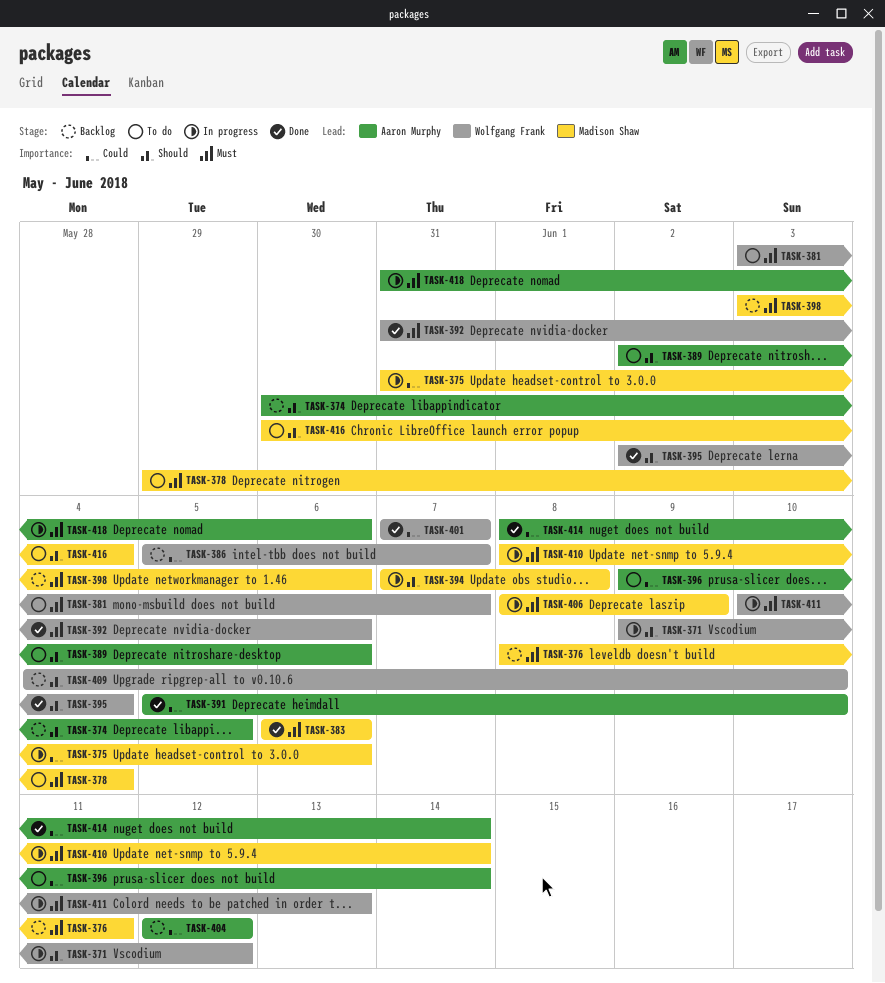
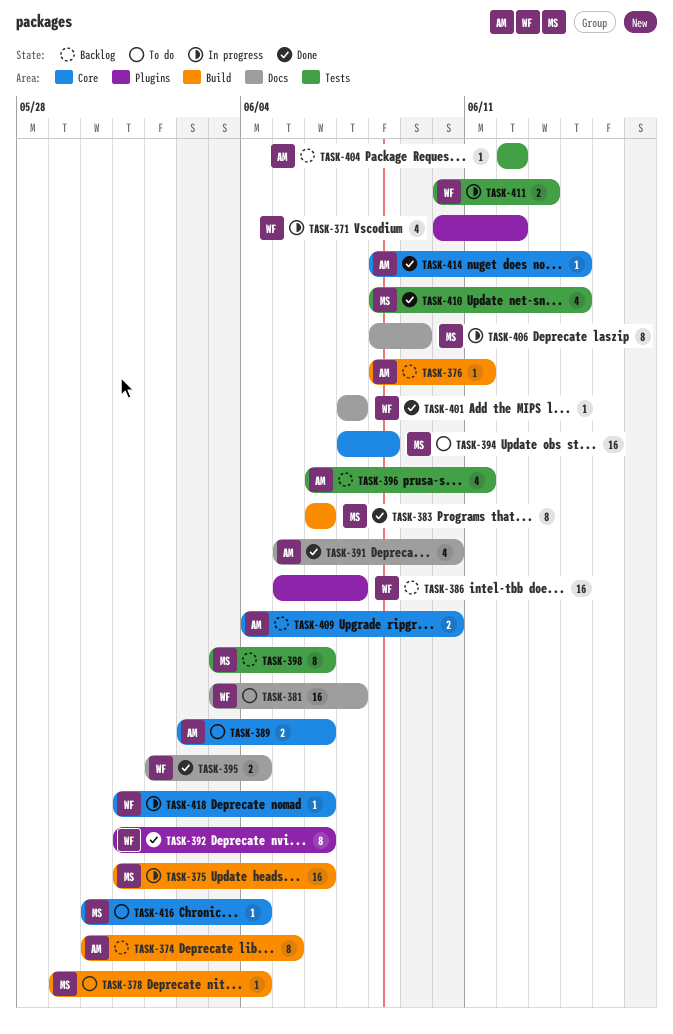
TASK-371, start: Jun 9 -> Jun 10
TASK-376, owner: Madison Shaw -> Aaron Murphy
TASK-394, status: In progress -> To do
TASK-395, start: Jun 2 -> Jun 1
TASK-396, status: To do -> Backlog
TASK-396, start: Jun 9 -> Jun 6
TASK-396, due: Jun 14 -> Jun 11
TASK-409, owner: Wolfgang Frank -> Aaron Murphy
TASK-410, status: In progress -> Done
TASK-418, owner: Aaron Murphy -> Wolfgang Frank

